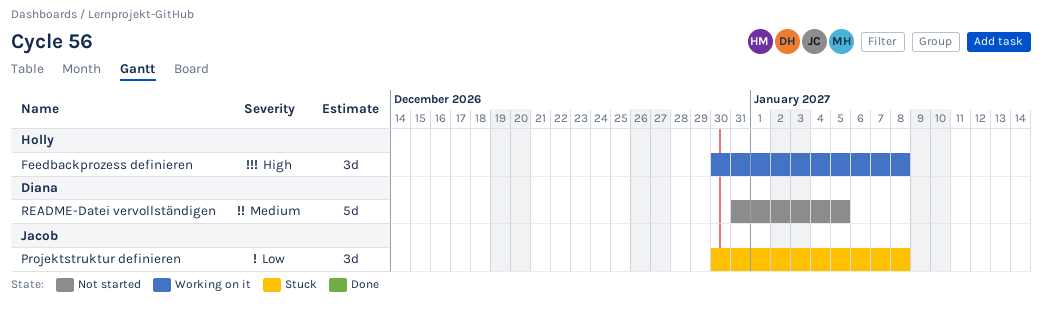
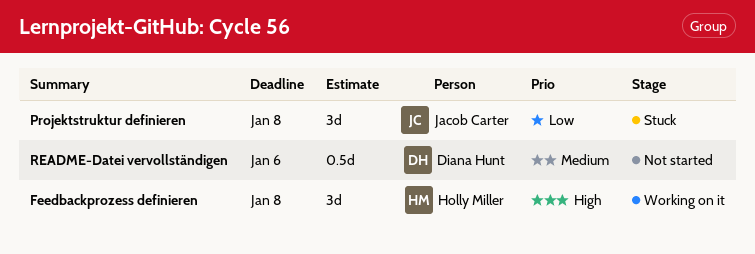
README-Datei vervollständigen, estimate: 5d -> 0.5d
README-Datei vervollständigen, due: Jan 5 -> Jan 6

